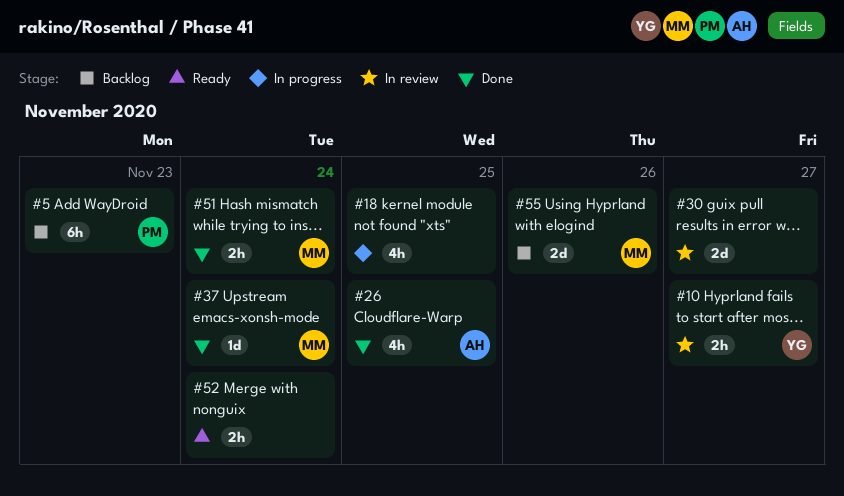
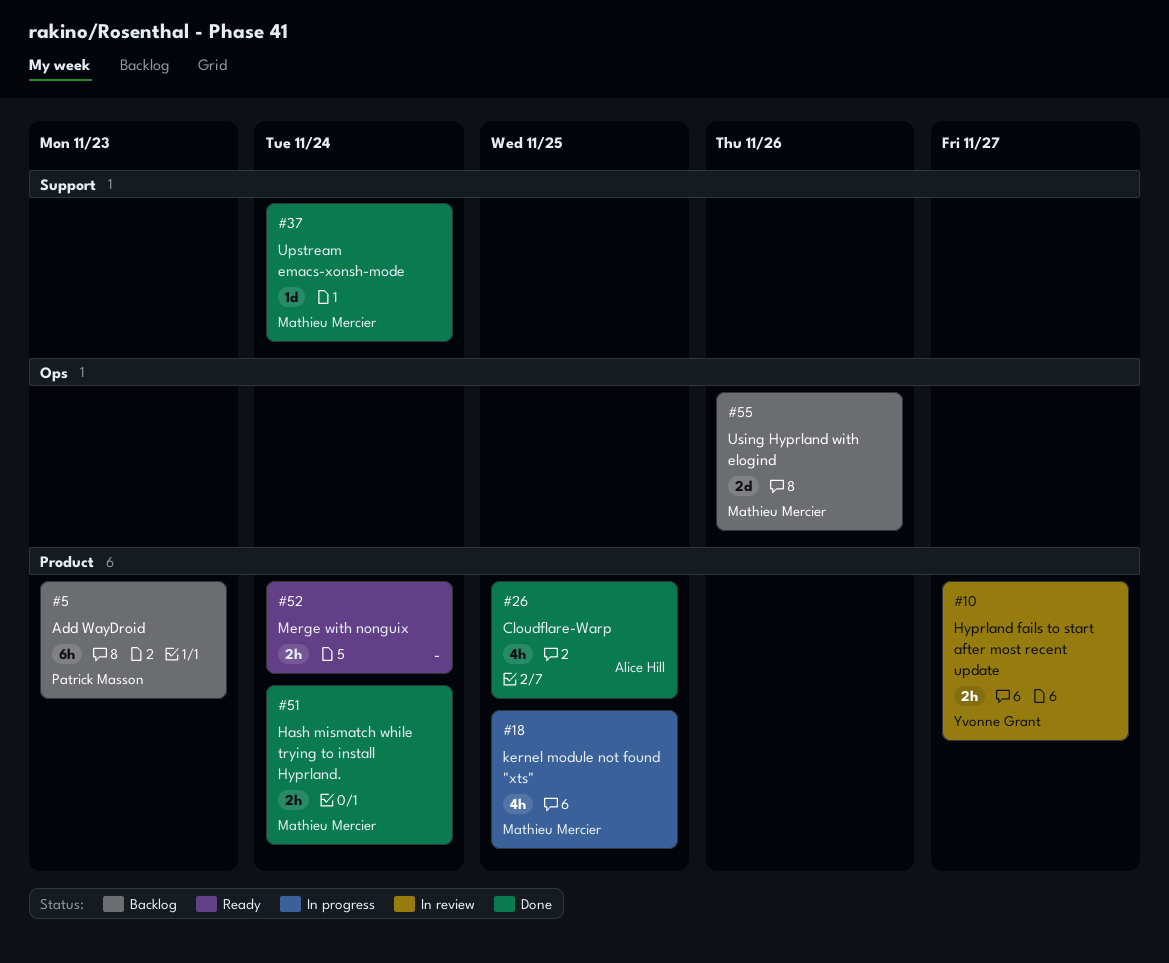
#18, owner: none -> Mathieu Mercier
#30: present -> none

